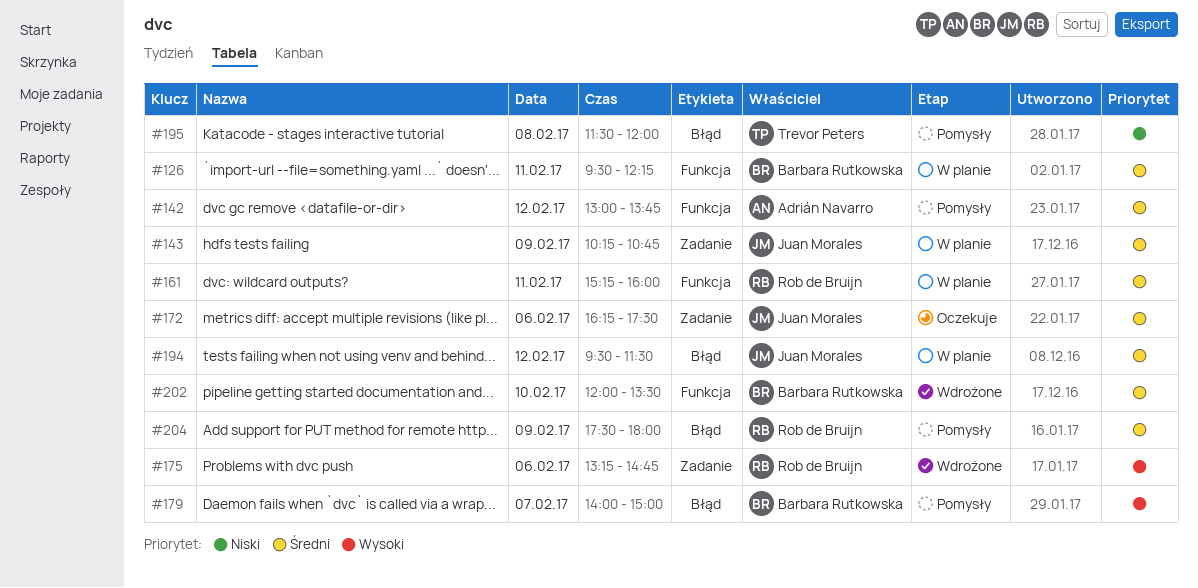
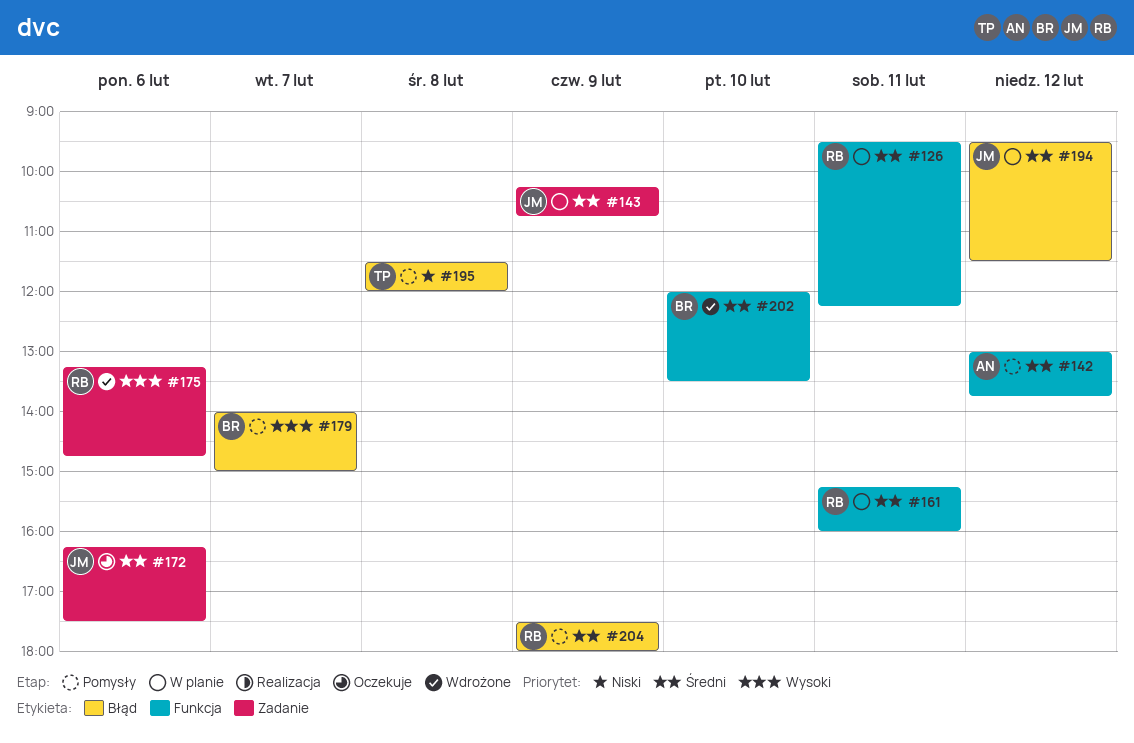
#126, owner: Barbara Rutkowska -> Rob de Bruijn

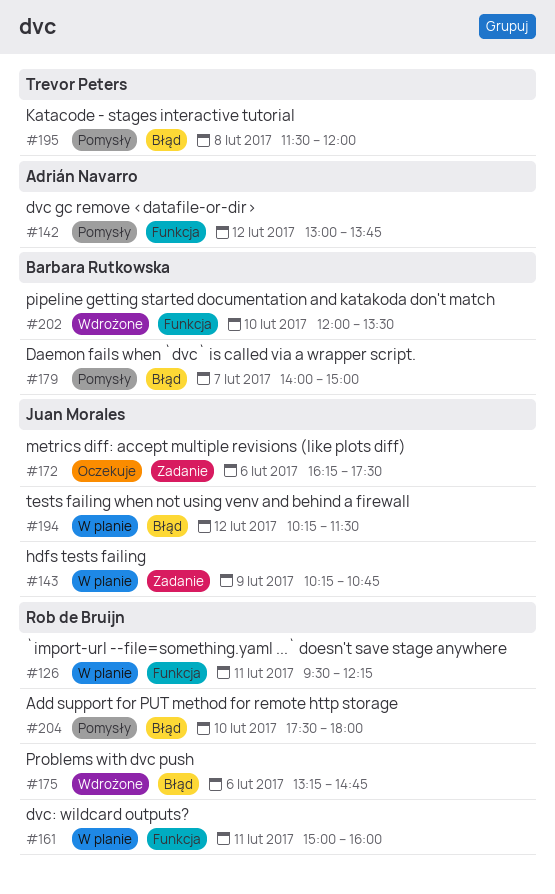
#161, begins: 15:15 -> 15:00
#175, label: Zadanie -> Błąd
#194, begins: 09:30 -> 10:15
#204, day: Feb 9 -> Feb 10

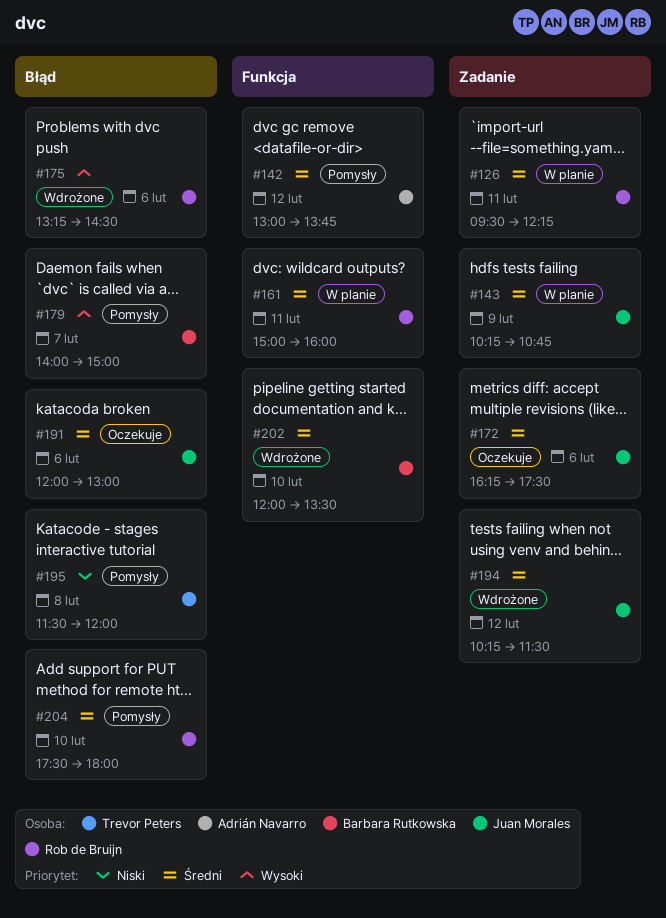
#126, label: Funkcja -> Zadanie
#175, ends: 14:45 -> 14:30
#191: none -> present
#194, status: W planie -> Wdrożone
#194, label: Błąd -> Zadanie

